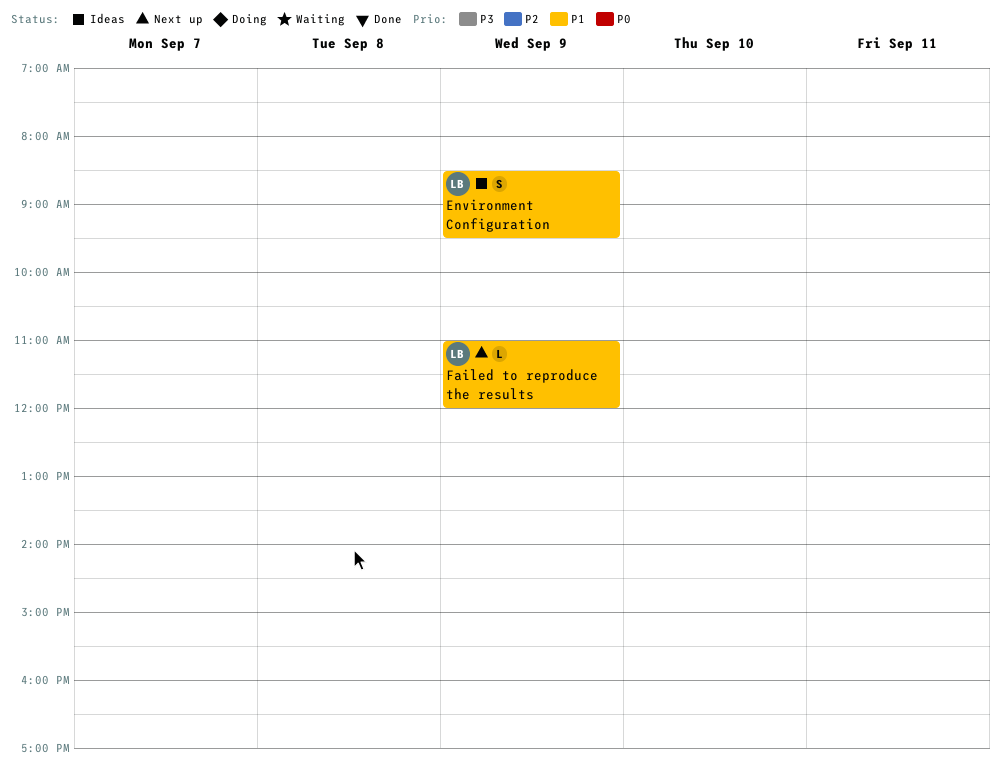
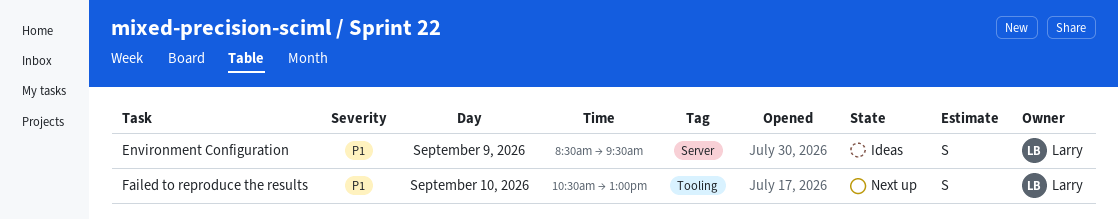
Failed to reproduce the results, estimate: L -> S
Failed to reproduce the results, day: Sep 9 -> Sep 10
Failed to reproduce the results, begins: 11:00 -> 10:30
Failed to reproduce the results, ends: 12:00 -> 13:00

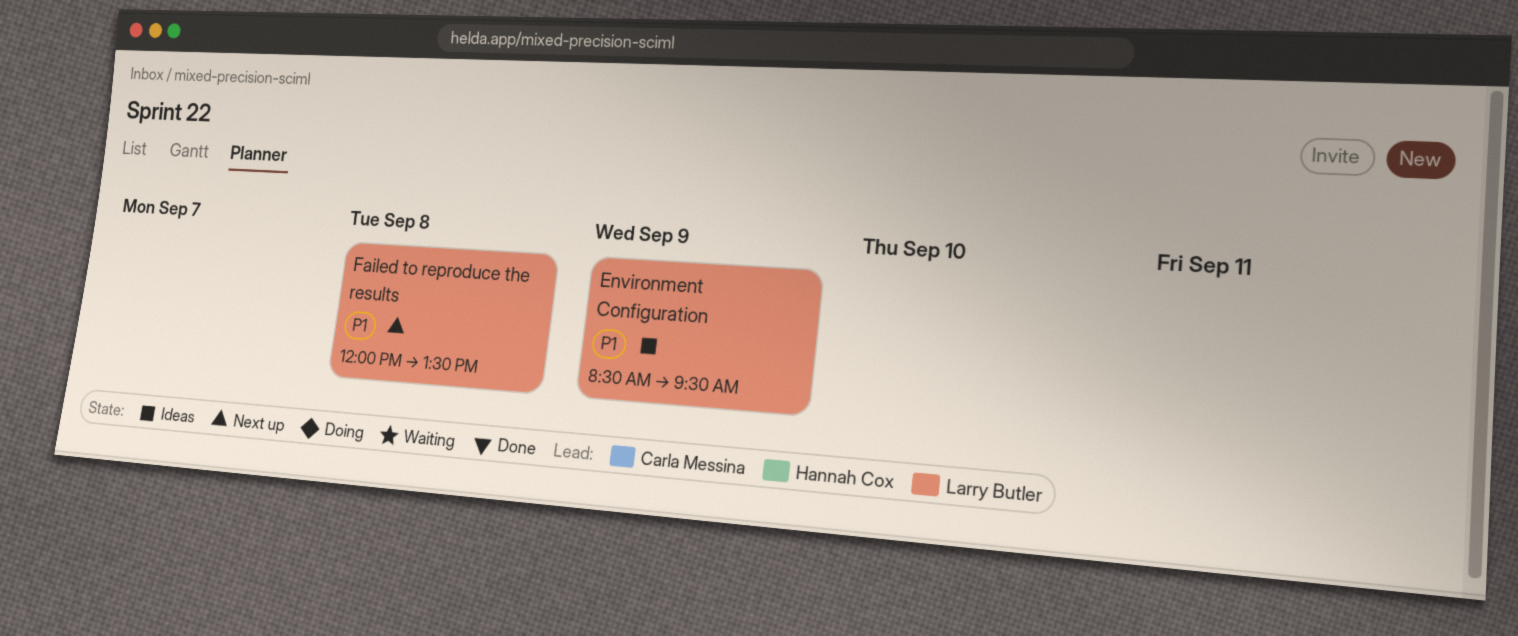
Failed to reproduce the results, day: Sep 10 -> Sep 8
Failed to reproduce the results, begins: 10:30 -> 12:00
Failed to reproduce the results, ends: 13:00 -> 13:30

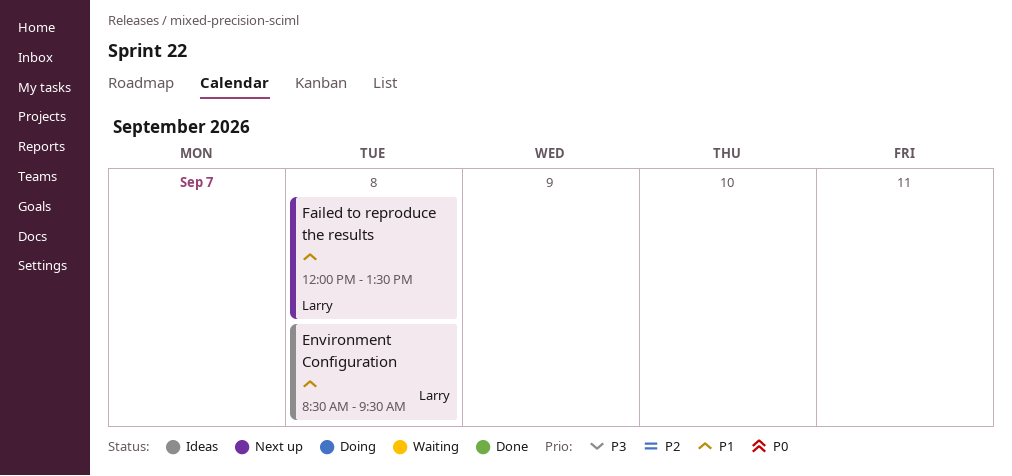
Environment Configuration, day: Sep 9 -> Sep 8

